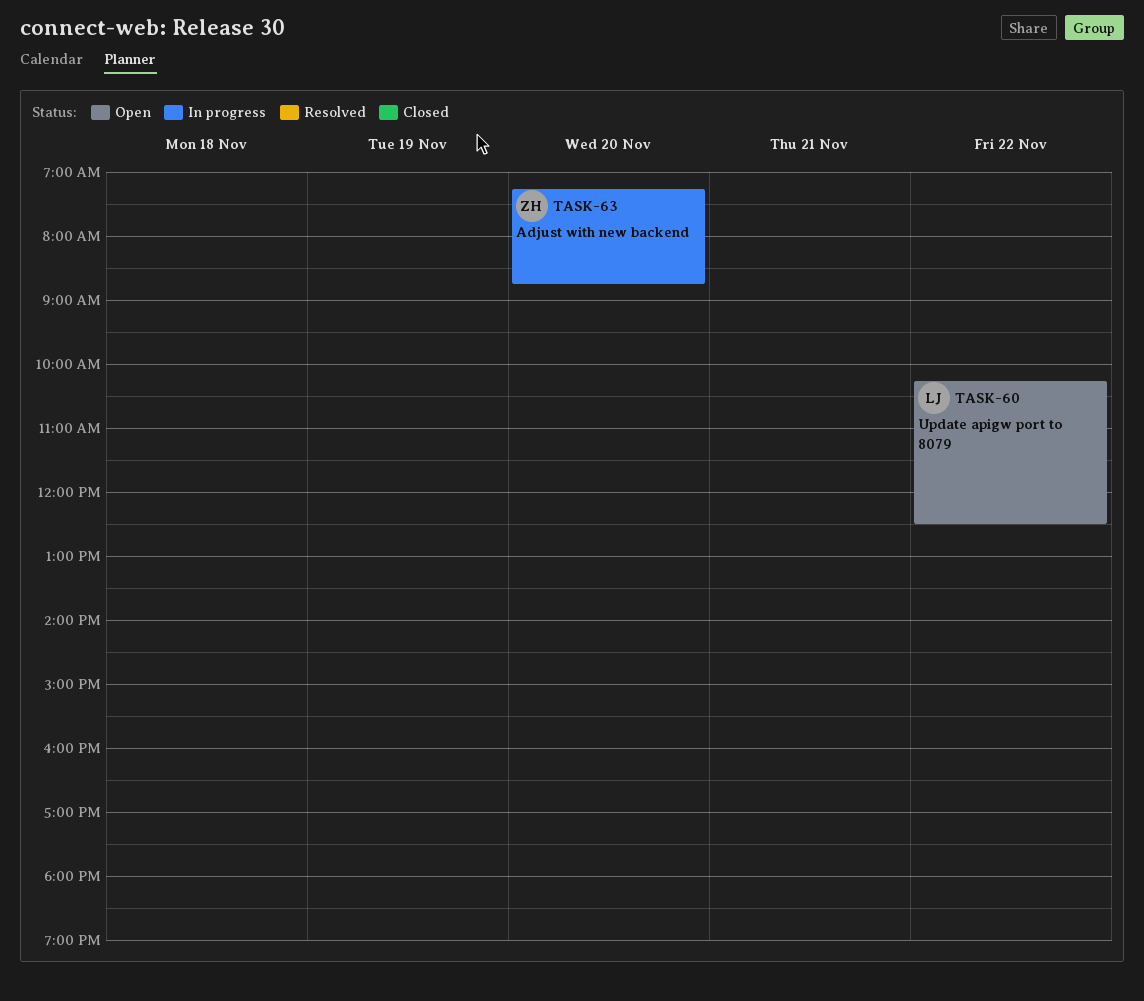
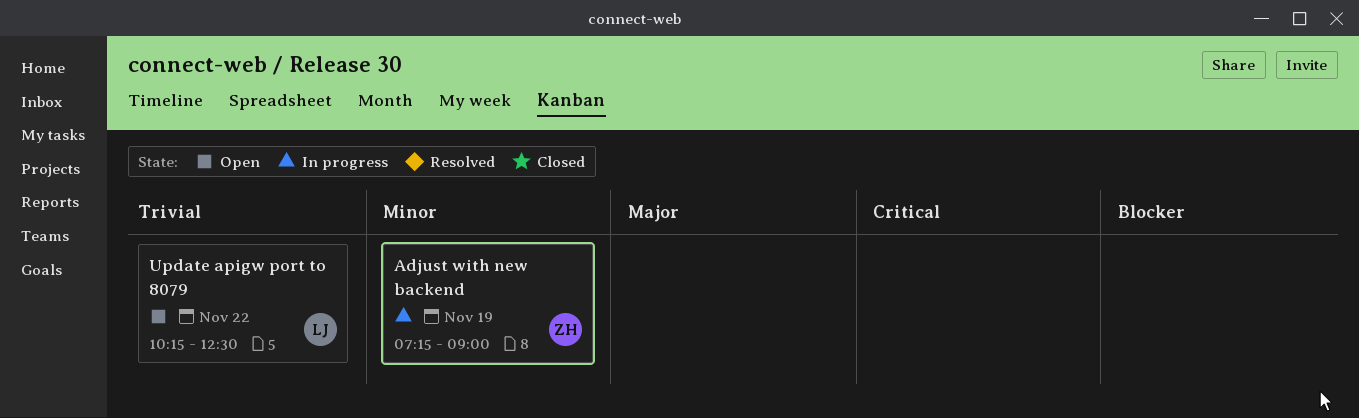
Adjust with new backend, day: Nov 20 -> Nov 19
Adjust with new backend, ends: 08:45 -> 09:00

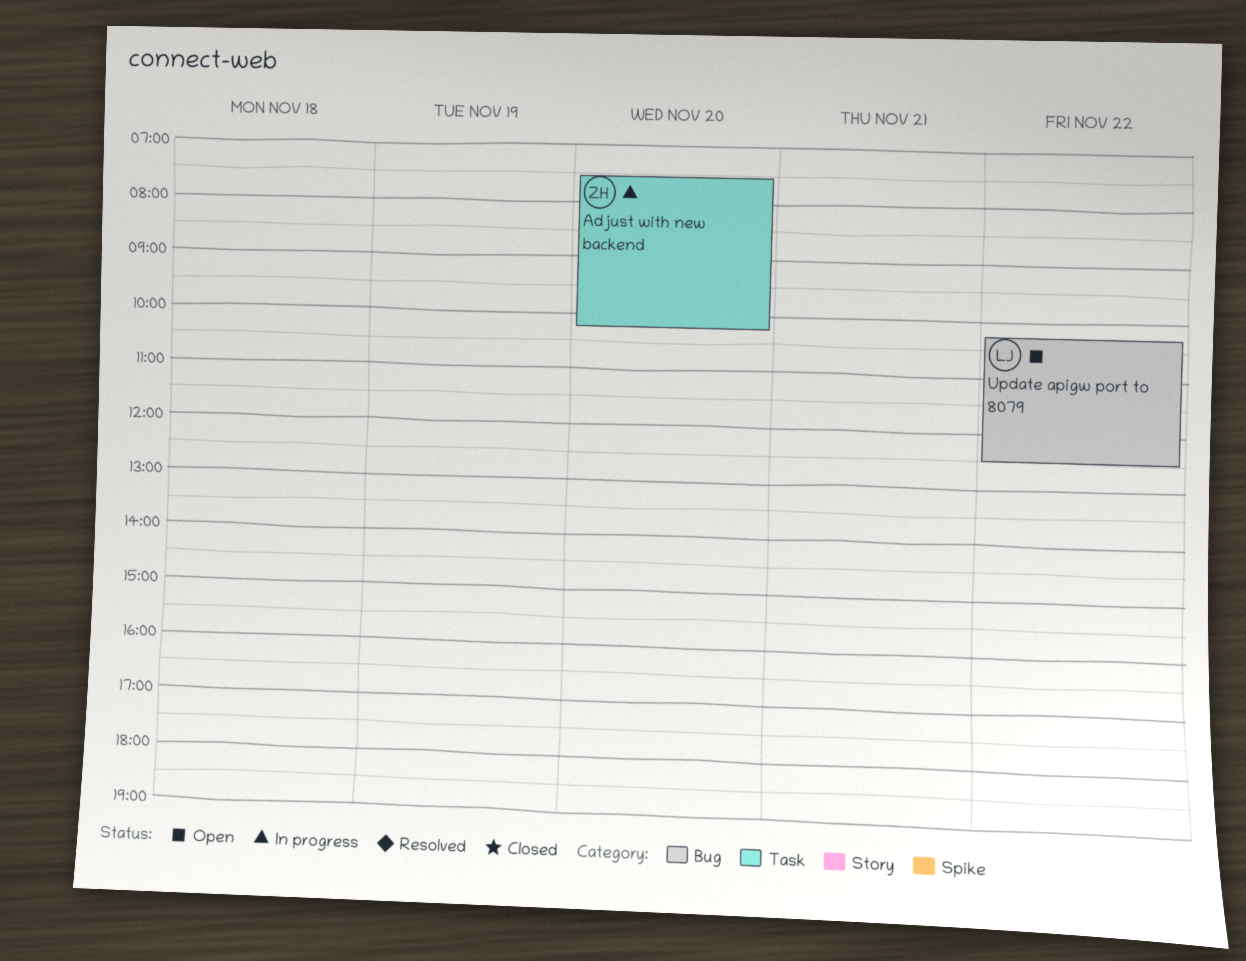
Adjust with new backend, day: Nov 19 -> Nov 20
Adjust with new backend, begins: 07:15 -> 07:30
Adjust with new backend, ends: 09:00 -> 10:15

